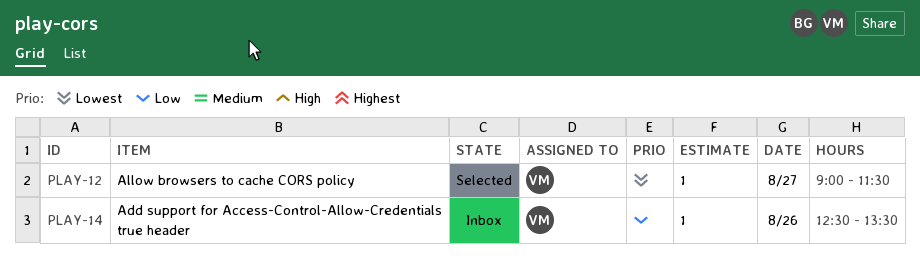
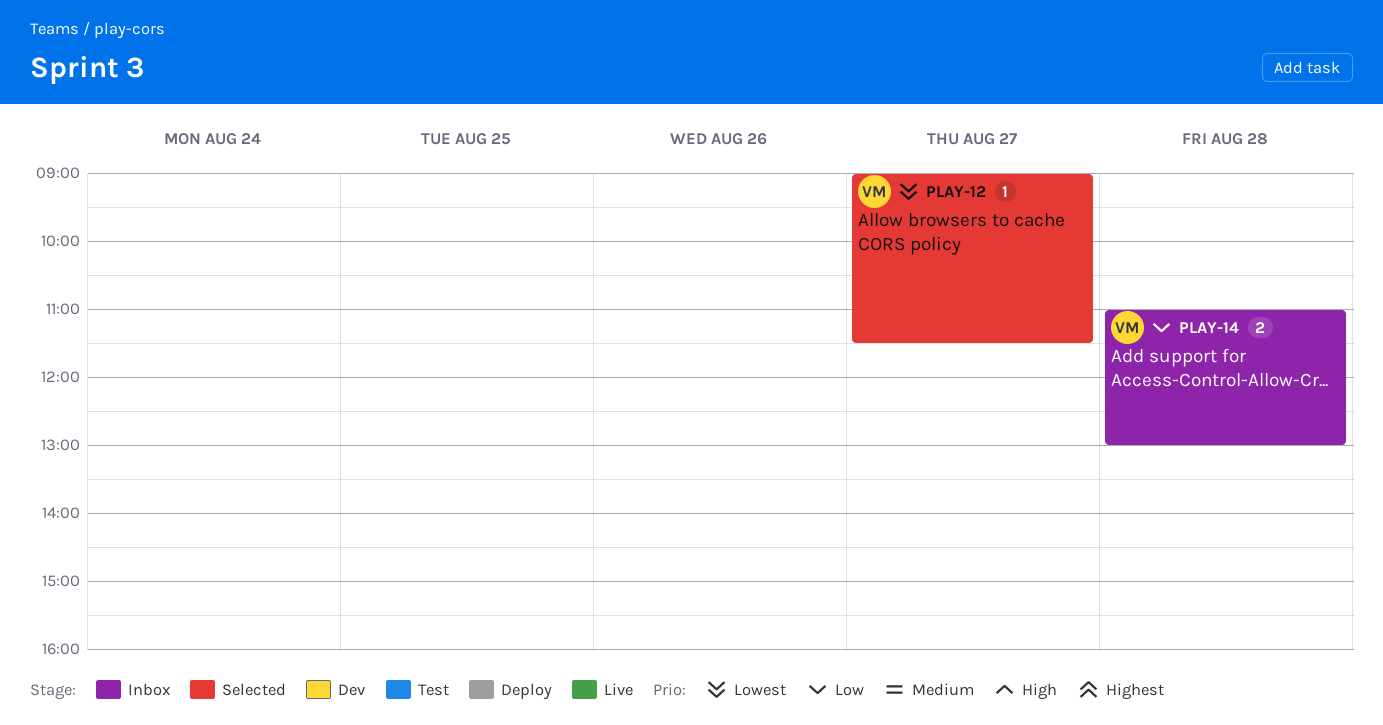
PLAY-14, estimate: 1 -> 2
PLAY-14, day: Aug 26 -> Aug 28
PLAY-14, begins: 12:30 -> 11:00
PLAY-14, ends: 13:30 -> 13:00

